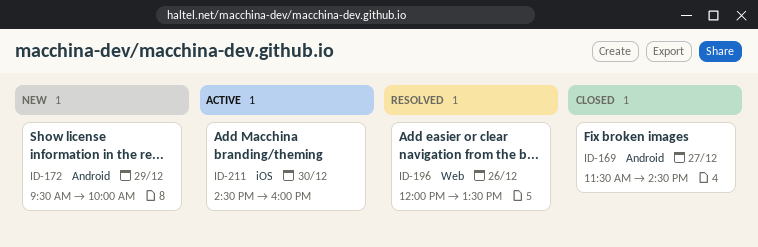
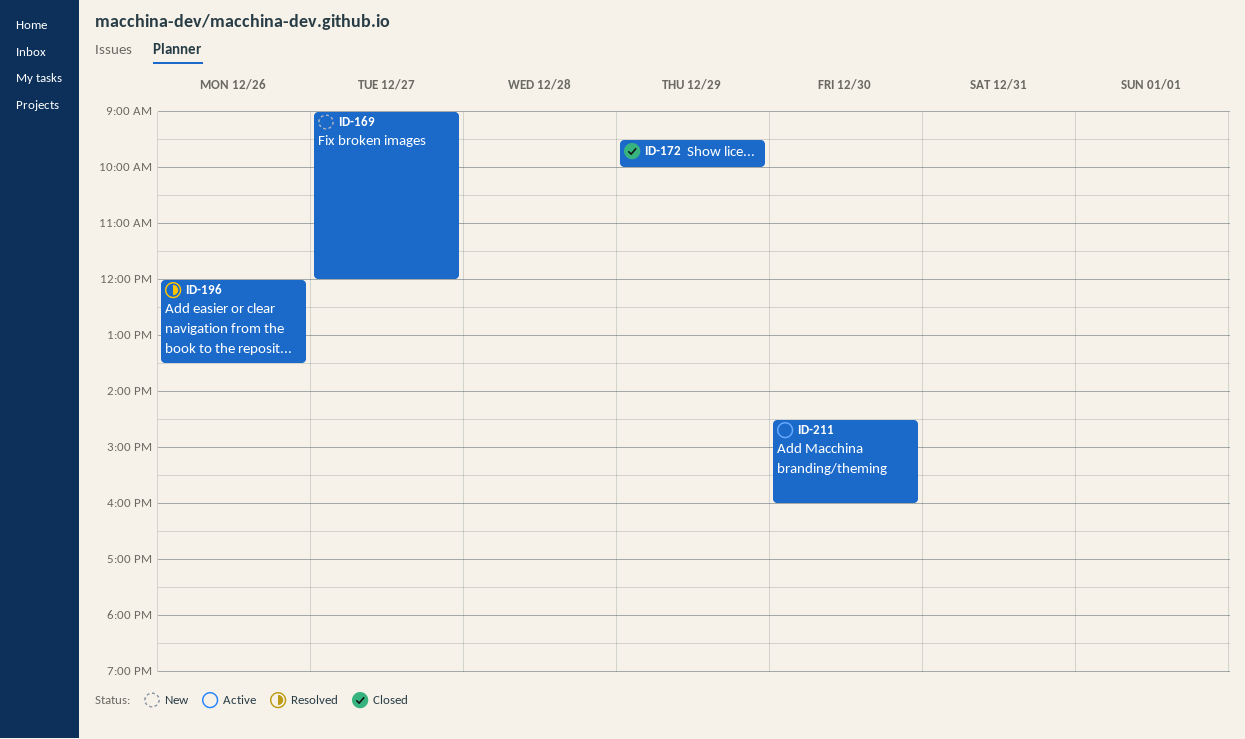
ID-169, status: Closed -> New
ID-169, begins: 11:30 -> 09:00
ID-169, ends: 14:30 -> 12:00
ID-172, status: New -> Closed

